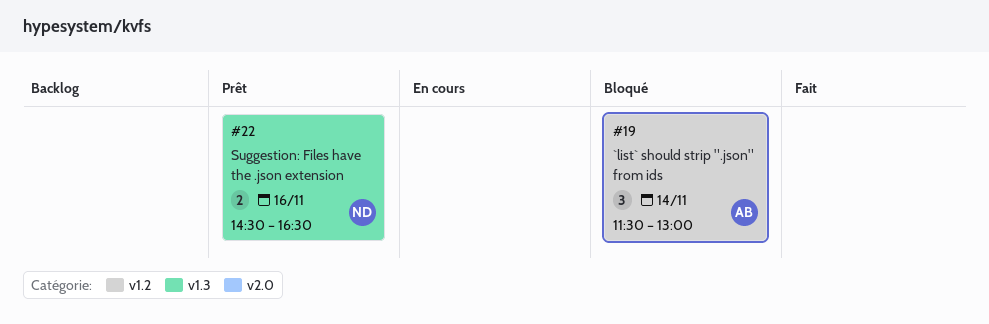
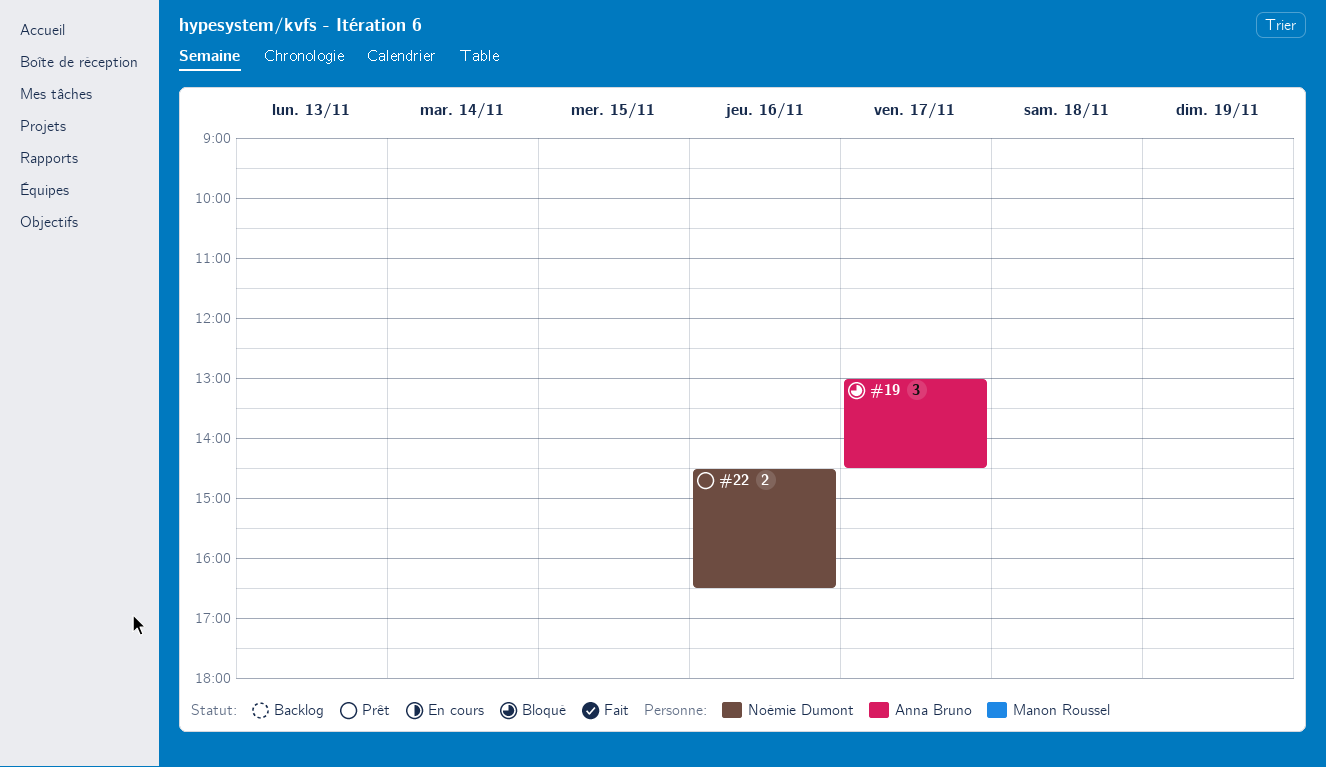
#19, day: Nov 14 -> Nov 17
#19, begins: 11:30 -> 13:00
#19, ends: 13:00 -> 14:30

